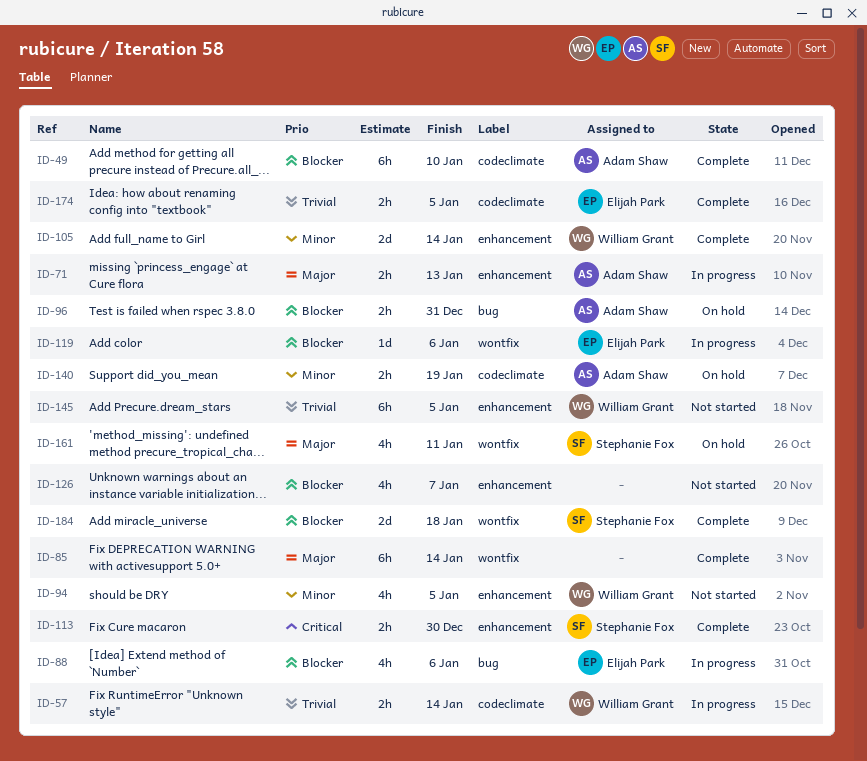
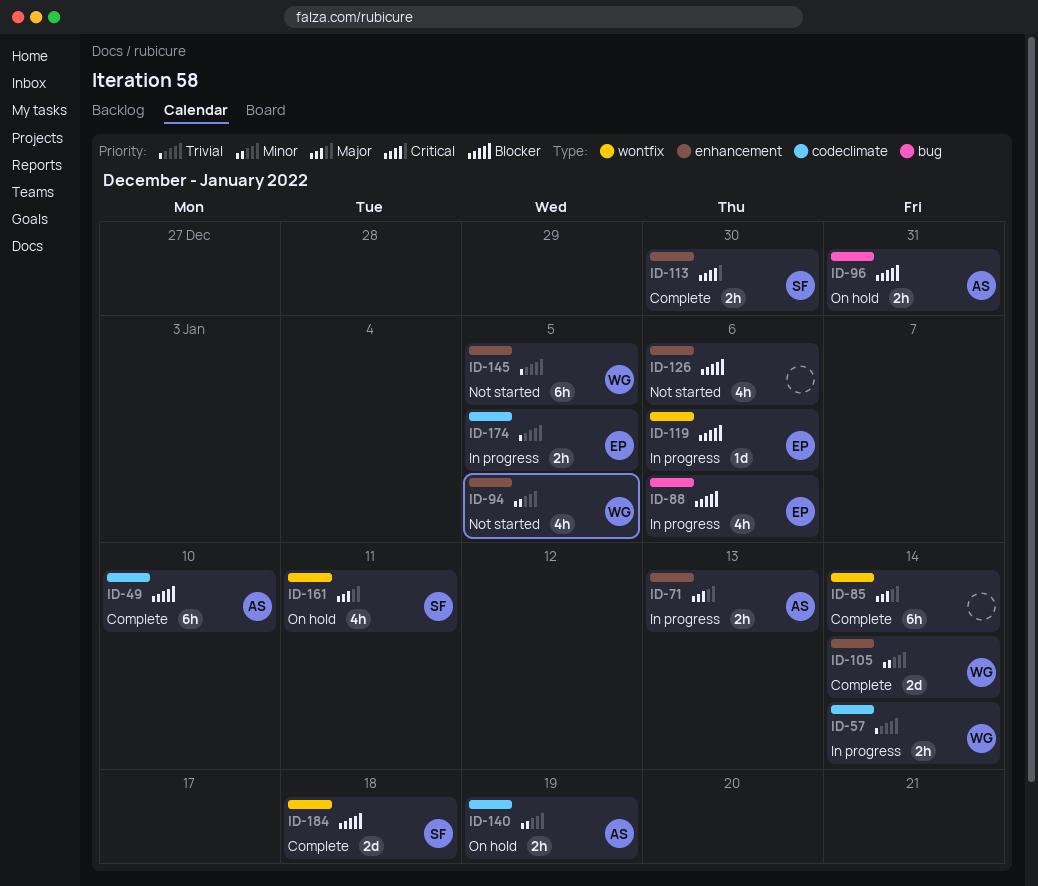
ID-126, due: Jan 7 -> Jan 6
ID-174, status: Complete -> In progress

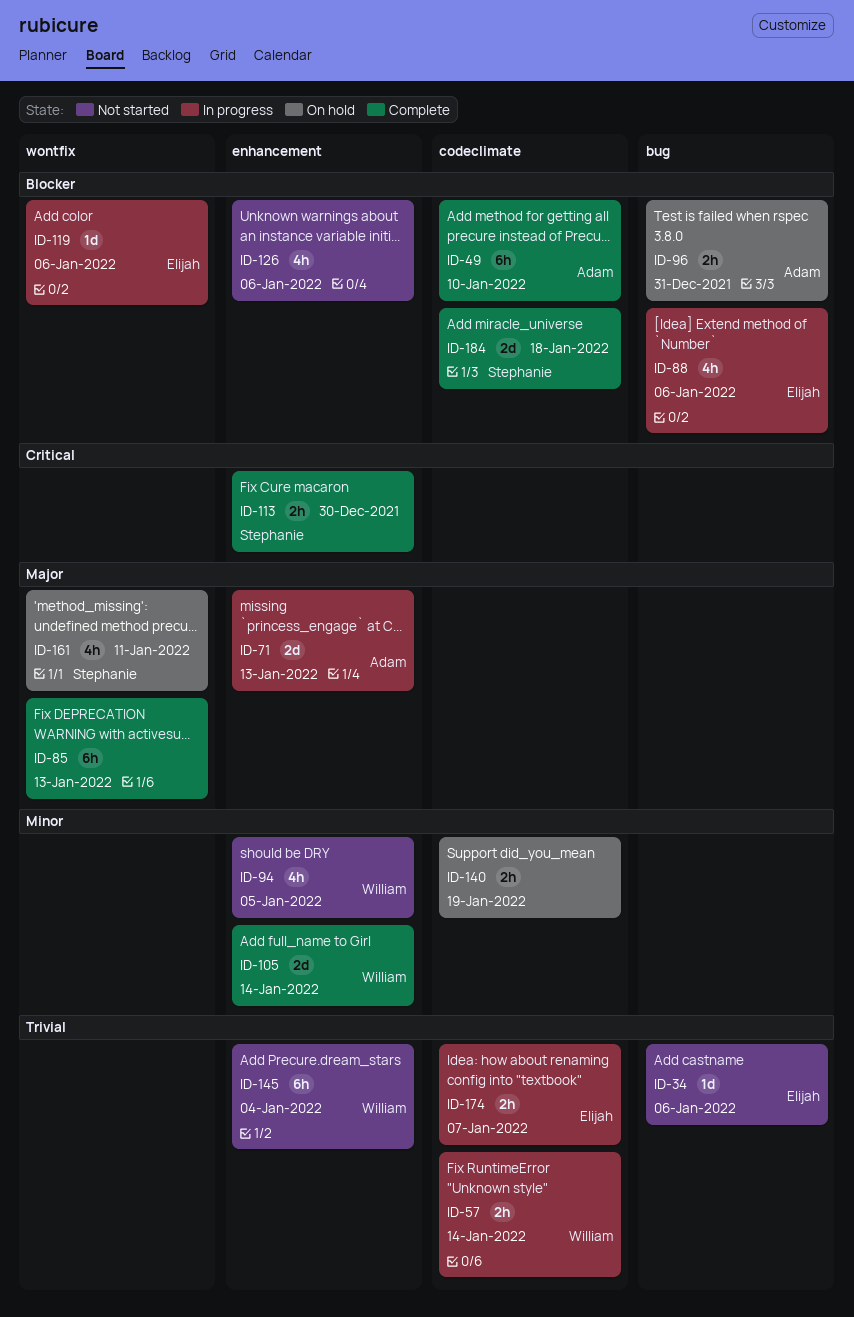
ID-34: none -> present
ID-71, estimate: 2h -> 2d
ID-85, due: Jan 14 -> Jan 13
ID-140, owner: Adam -> none
ID-145, due: Jan 5 -> Jan 4
ID-174, due: Jan 5 -> Jan 7
ID-184, label: wontfix -> codeclimate

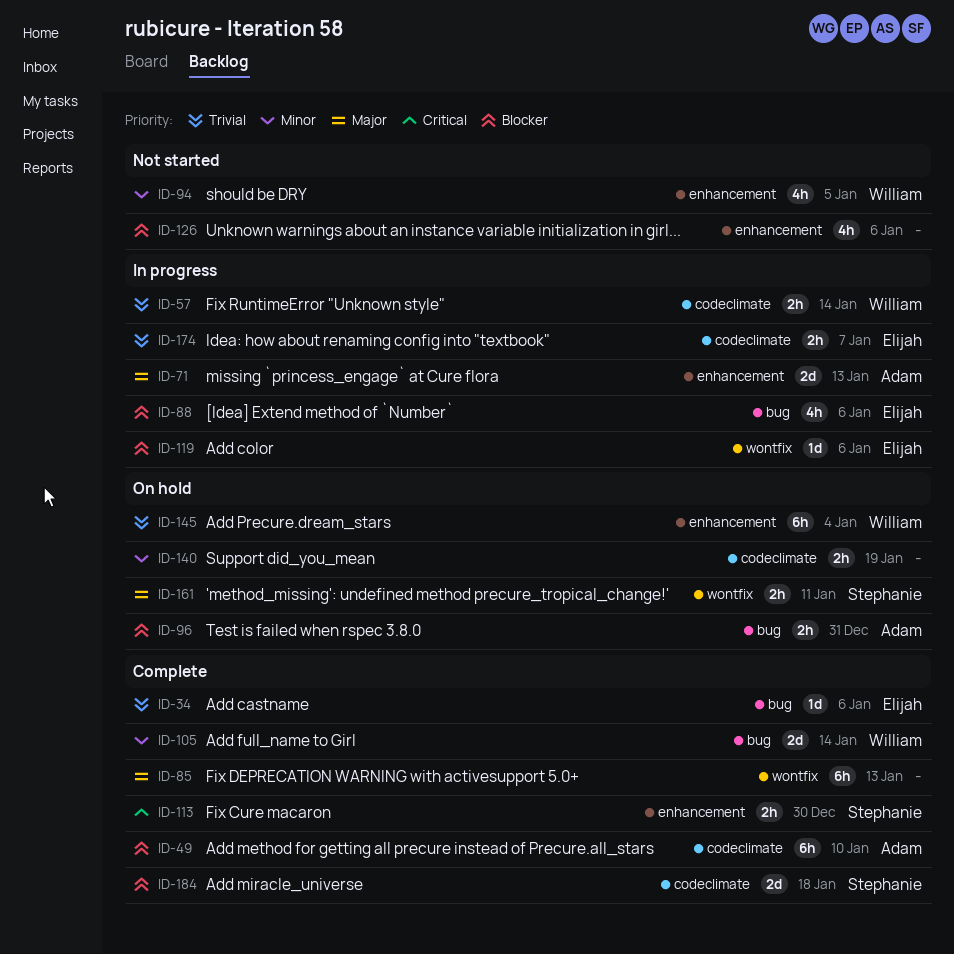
ID-34, status: Not started -> Complete
ID-105, label: enhancement -> bug
ID-145, status: Not started -> On hold
ID-161, estimate: 4h -> 2h

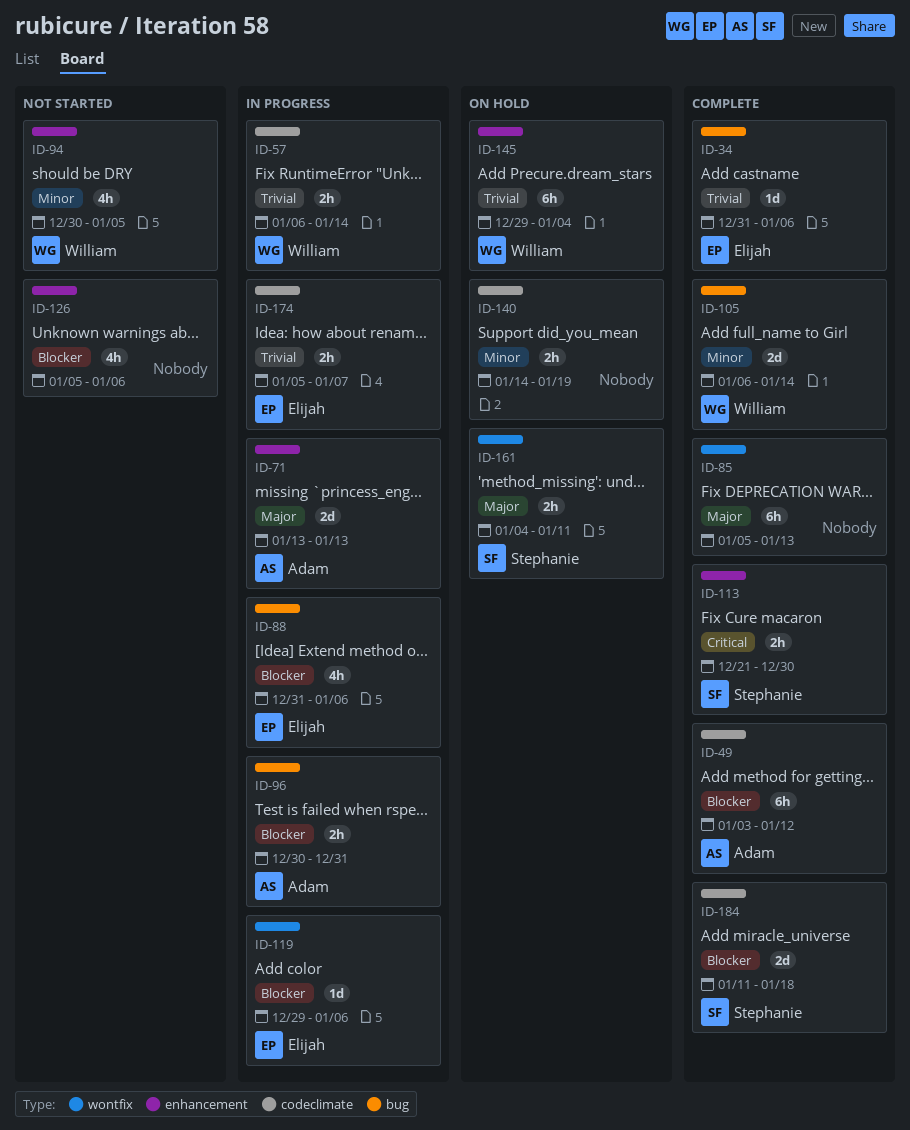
ID-49, due: Jan 10 -> Jan 12
ID-96, status: On hold -> In progress

